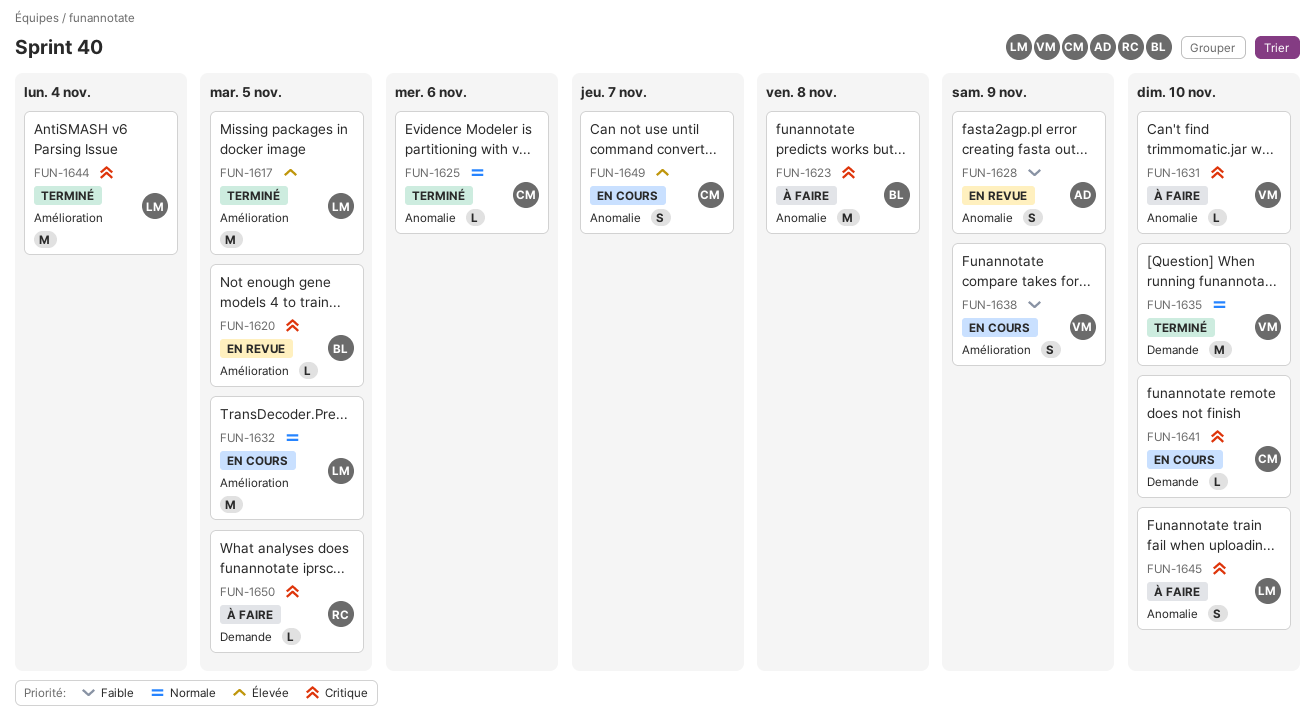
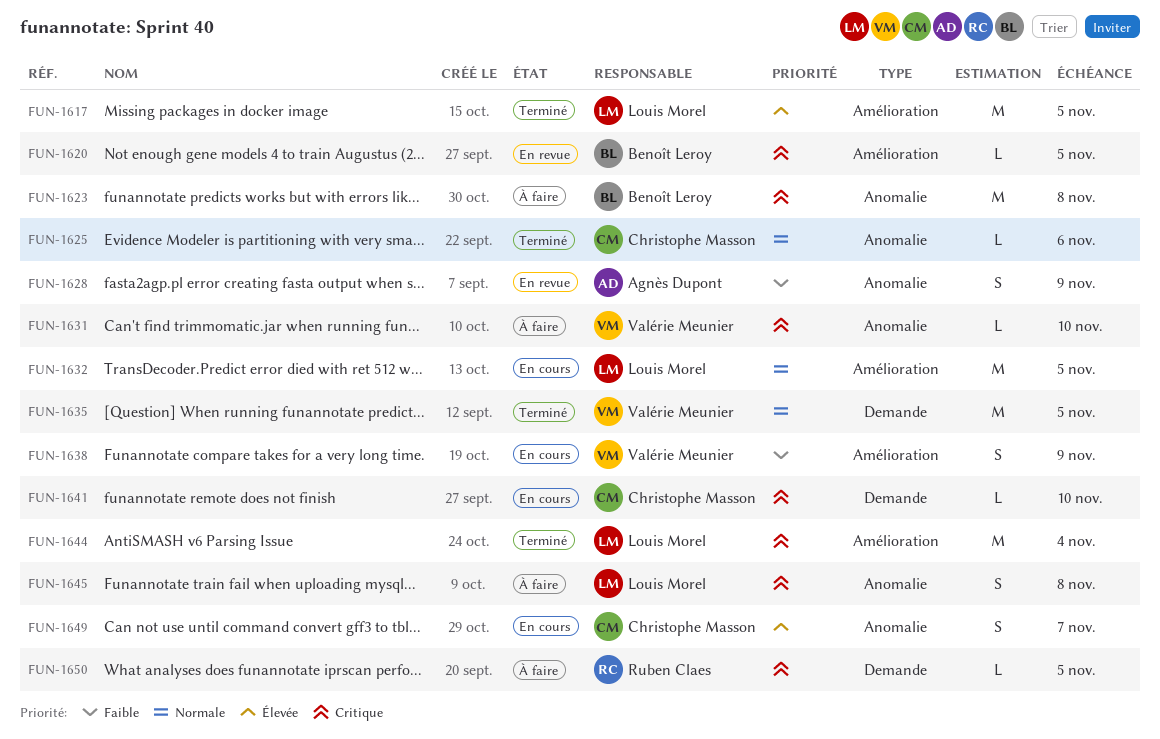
FUN-1635, due: Nov 10 -> Nov 5
FUN-1645, due: Nov 10 -> Nov 8

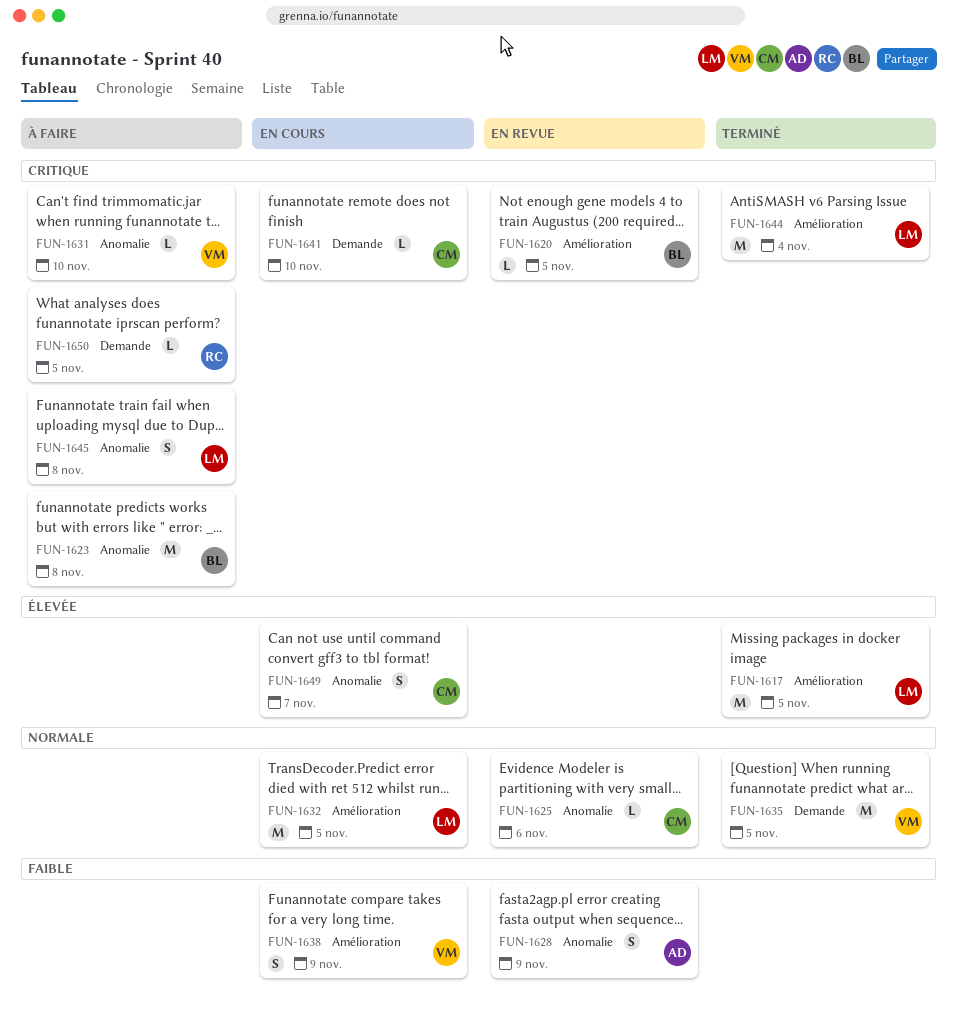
FUN-1625, status: Terminé -> En revue

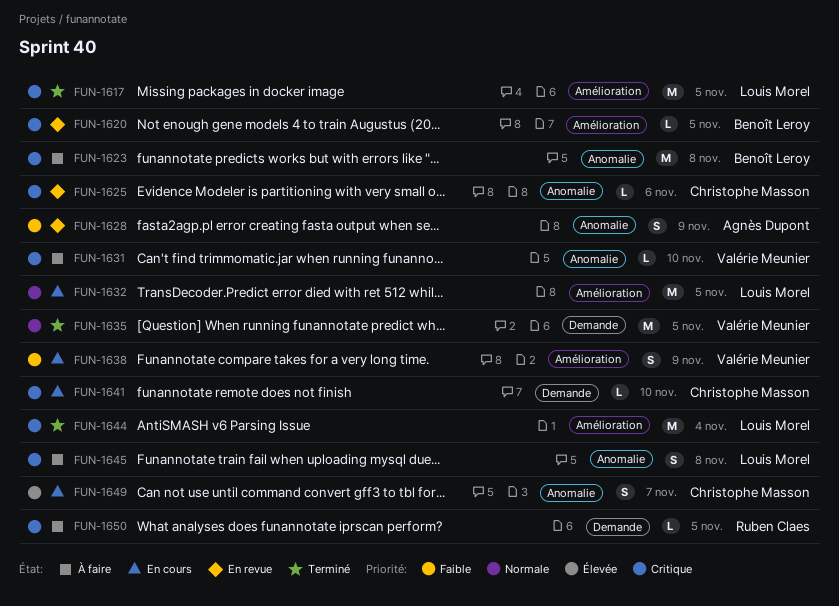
FUN-1617, priority: Élevée -> Critique
FUN-1625, priority: Normale -> Critique

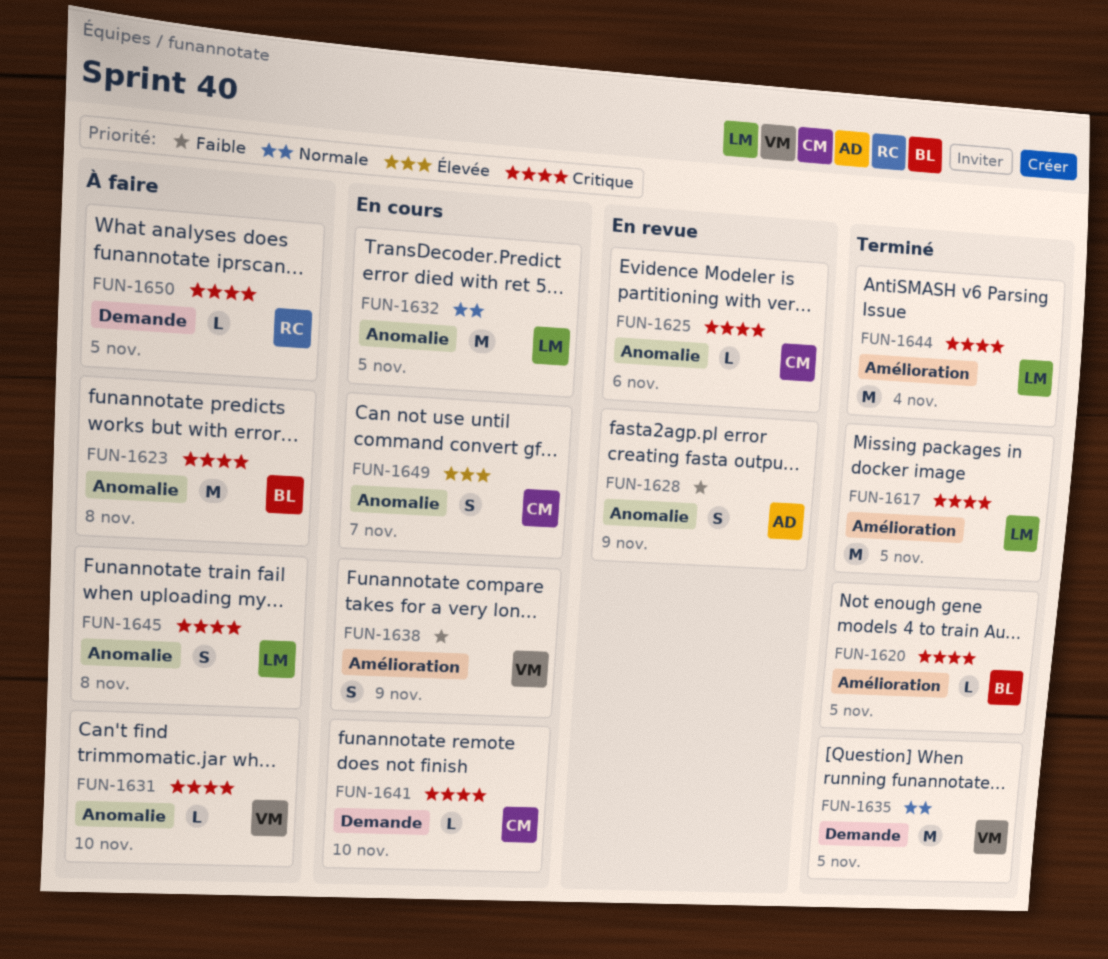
FUN-1620, status: En revue -> Terminé
FUN-1632, label: Amélioration -> Anomalie

